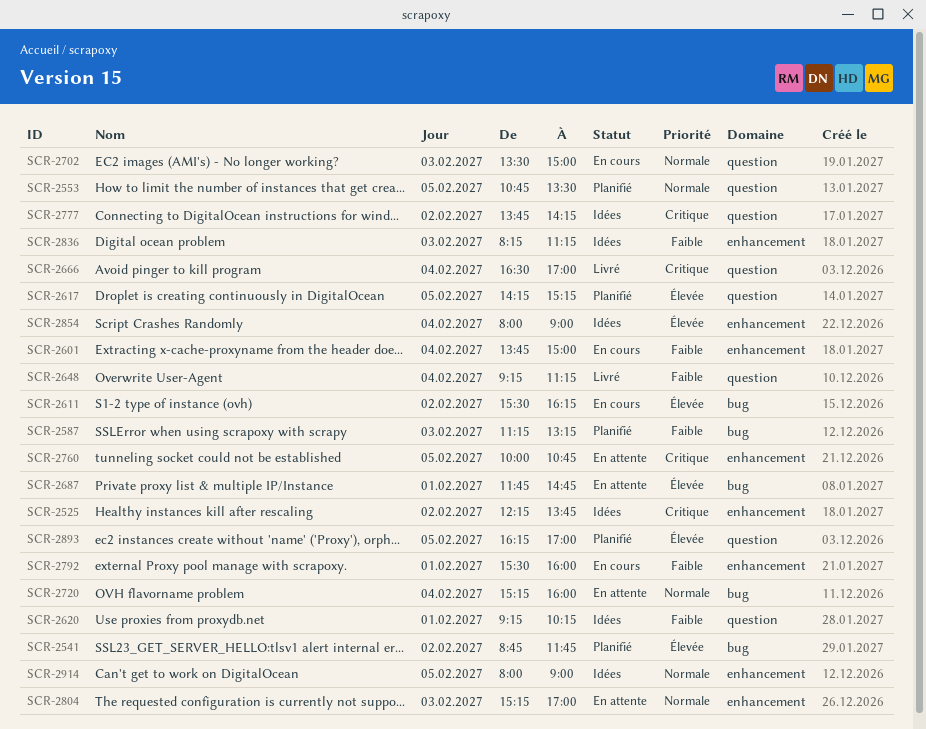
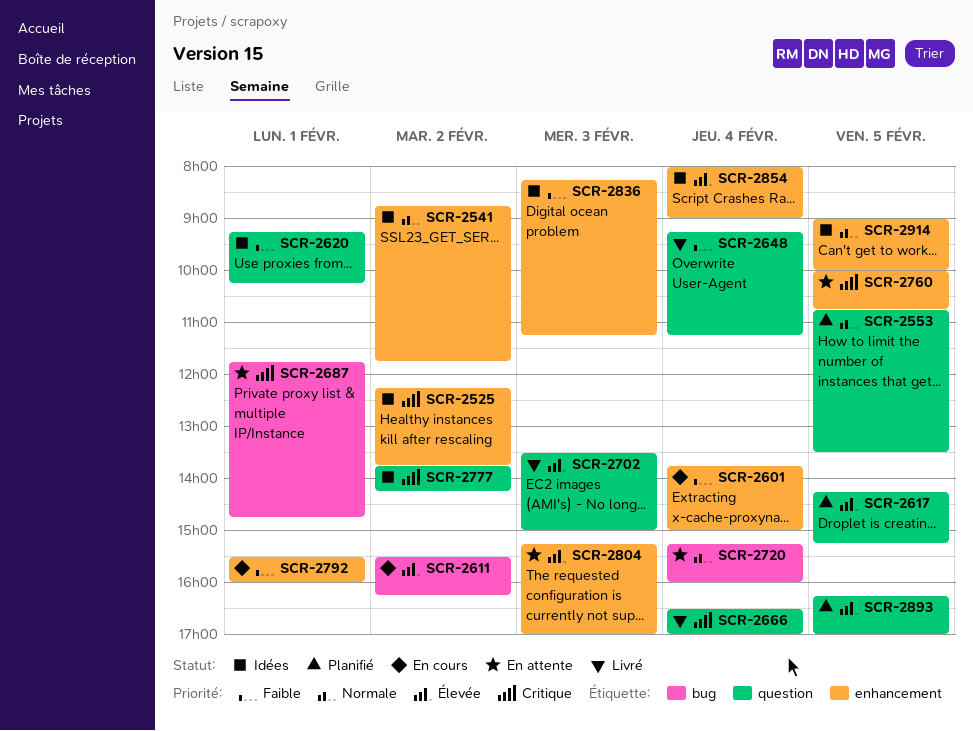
SCR-2541, status: Planifié -> Idées
SCR-2541, priority: Élevée -> Normale
SCR-2541, label: bug -> enhancement
SCR-2587: present -> none
SCR-2687, priority: Élevée -> Critique
SCR-2702, status: En cours -> Livré
SCR-2702, priority: Normale -> Élevée
SCR-2804, priority: Normale -> Élevée
SCR-2914, begins: 08:00 -> 09:00
SCR-2914, ends: 09:00 -> 10:00

